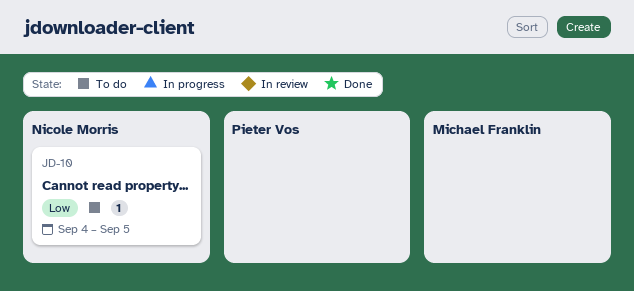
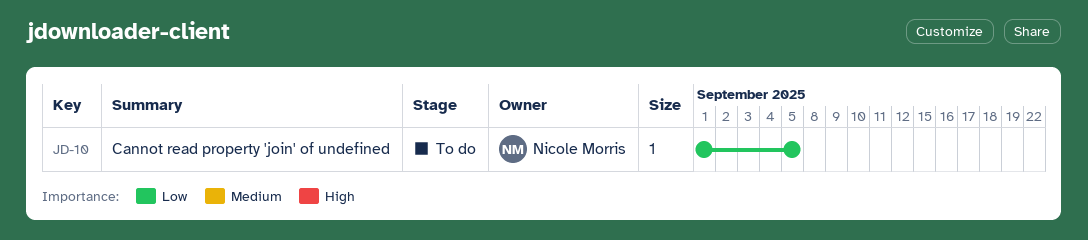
JD-10, start: Sep 4 -> Sep 1

